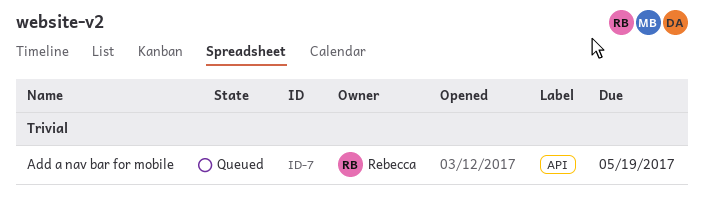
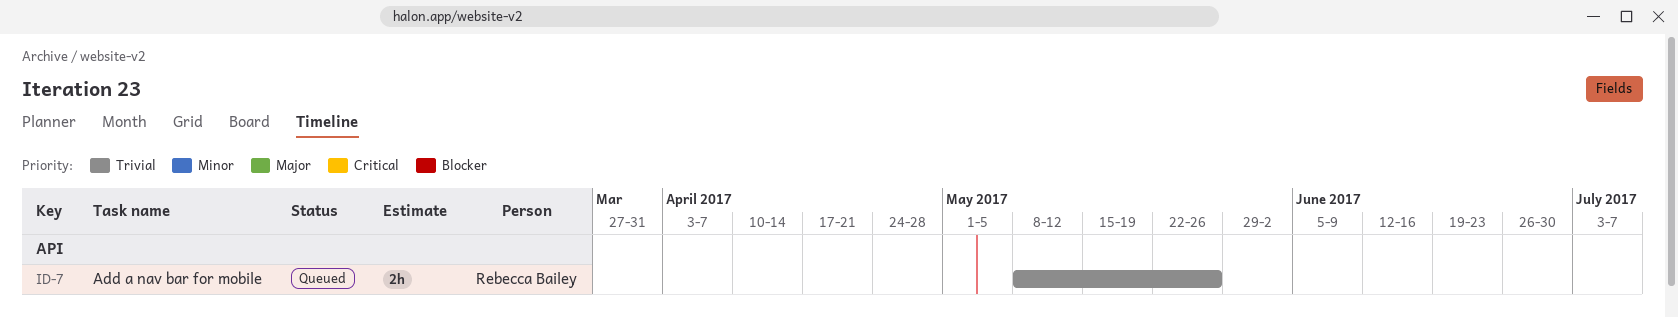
ID-7, due: May 19 -> May 26

